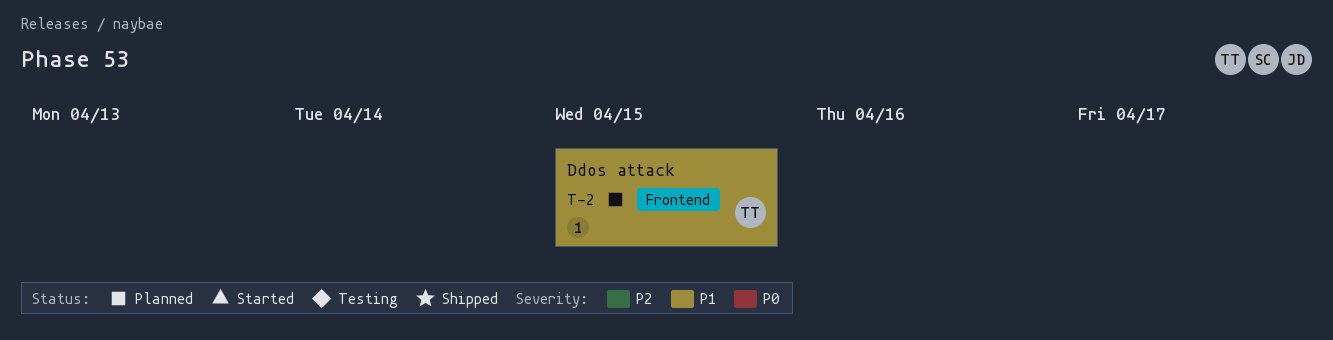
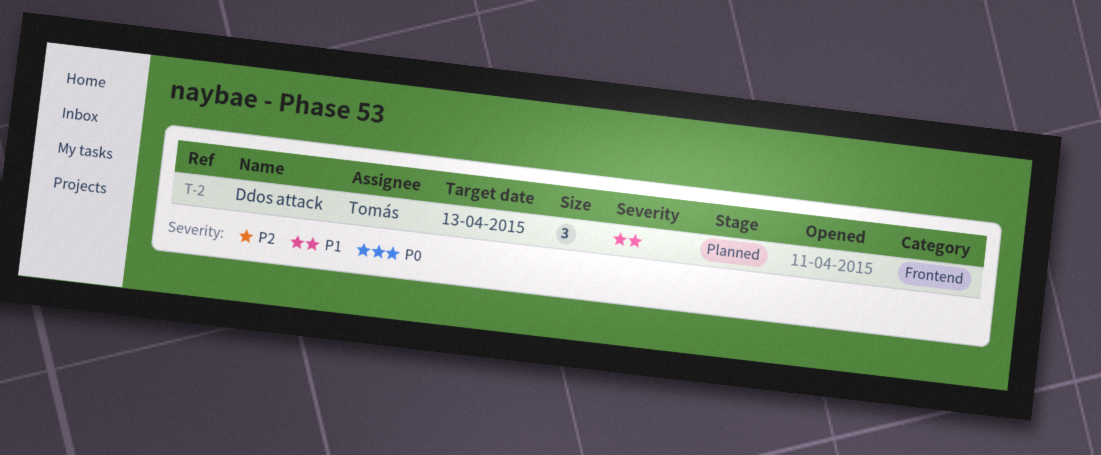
T-2, estimate: 1 -> 3
T-2, due: Apr 15 -> Apr 13

